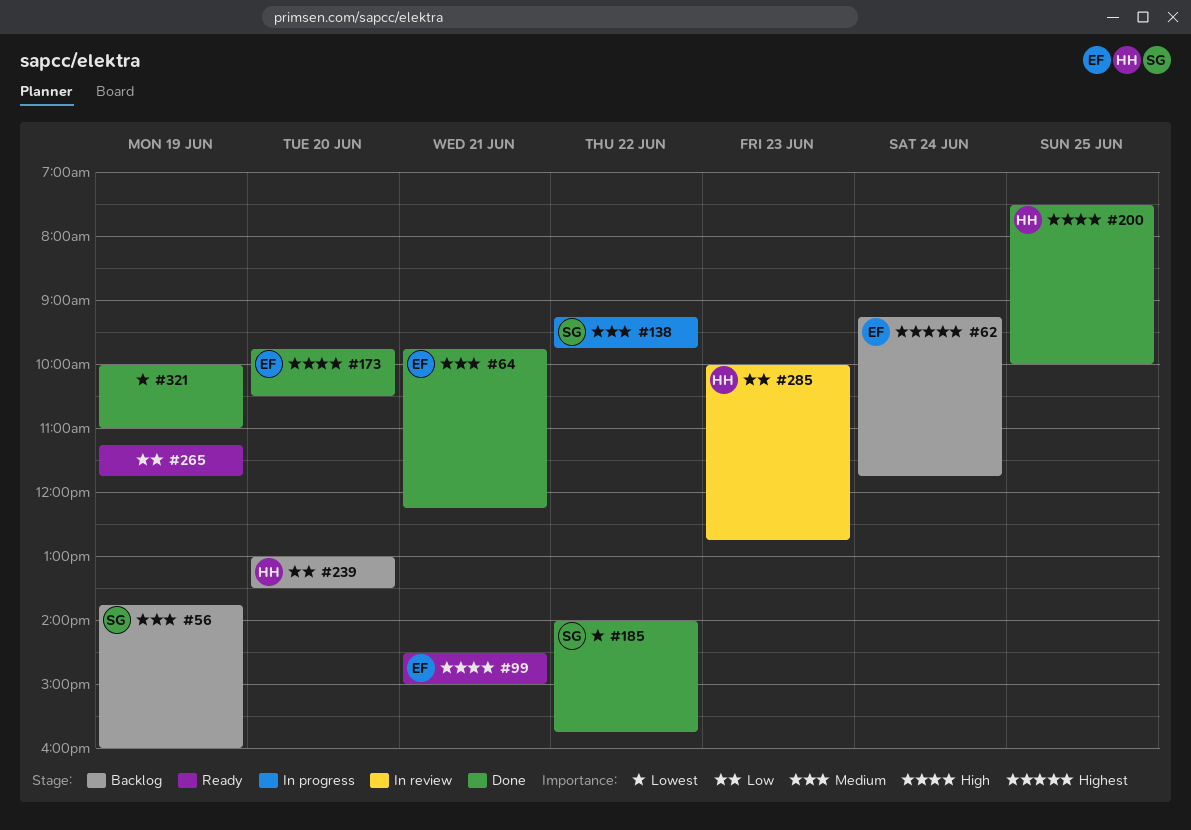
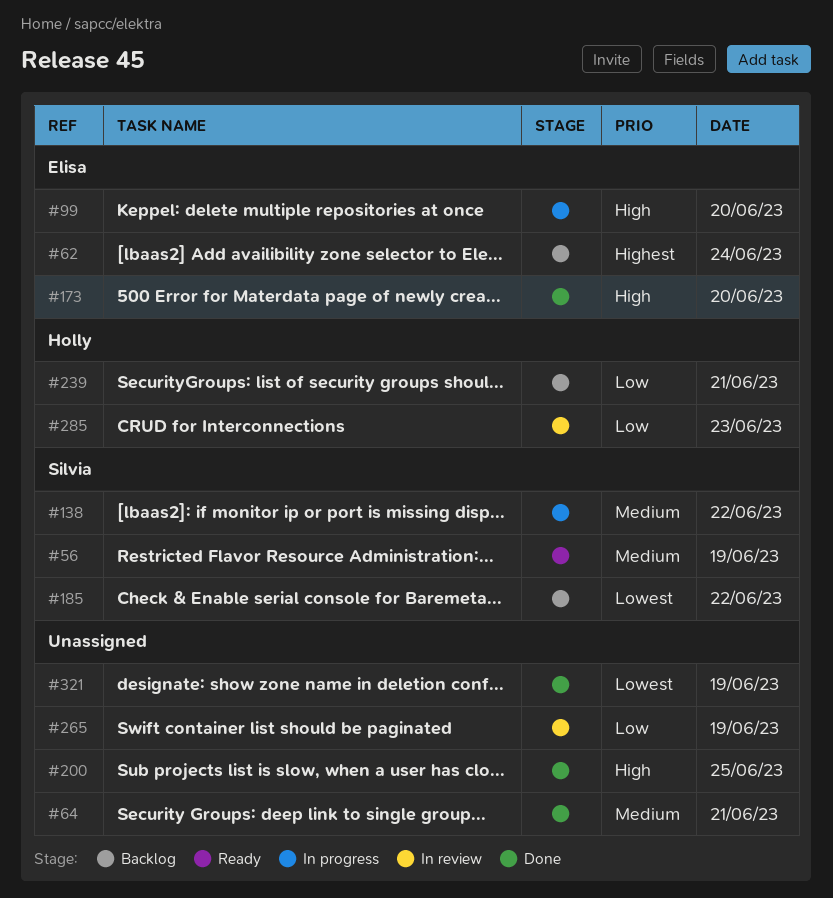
#56, status: Backlog -> Ready
#64, owner: Elisa -> none
#99, status: Ready -> In progress
#99, day: Jun 21 -> Jun 20
#185, status: Done -> Backlog
#200, owner: Holly -> none
#239, day: Jun 20 -> Jun 21
#265, status: Ready -> In review

